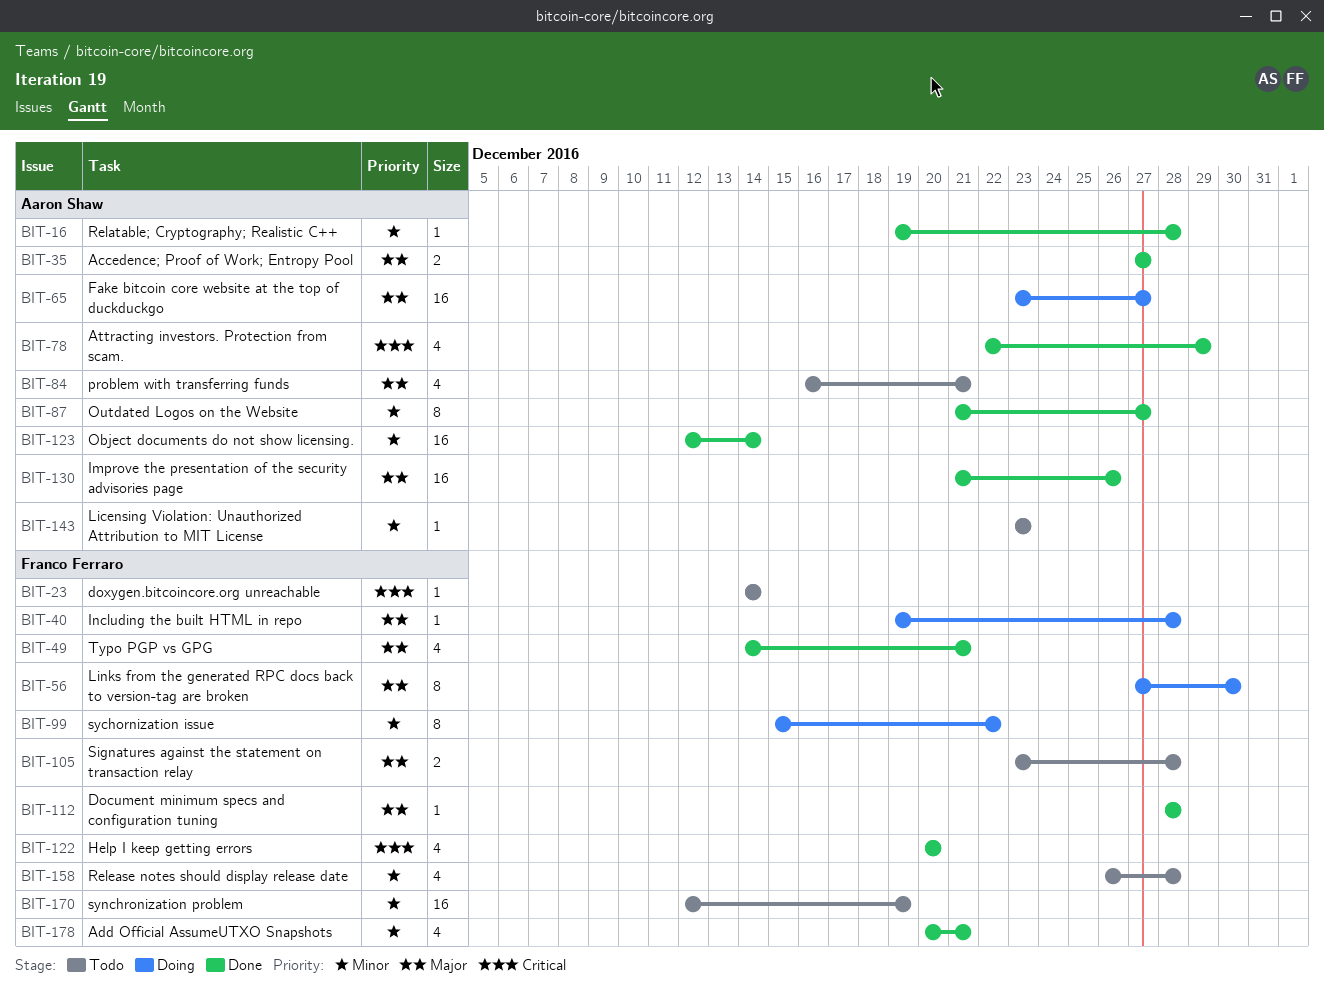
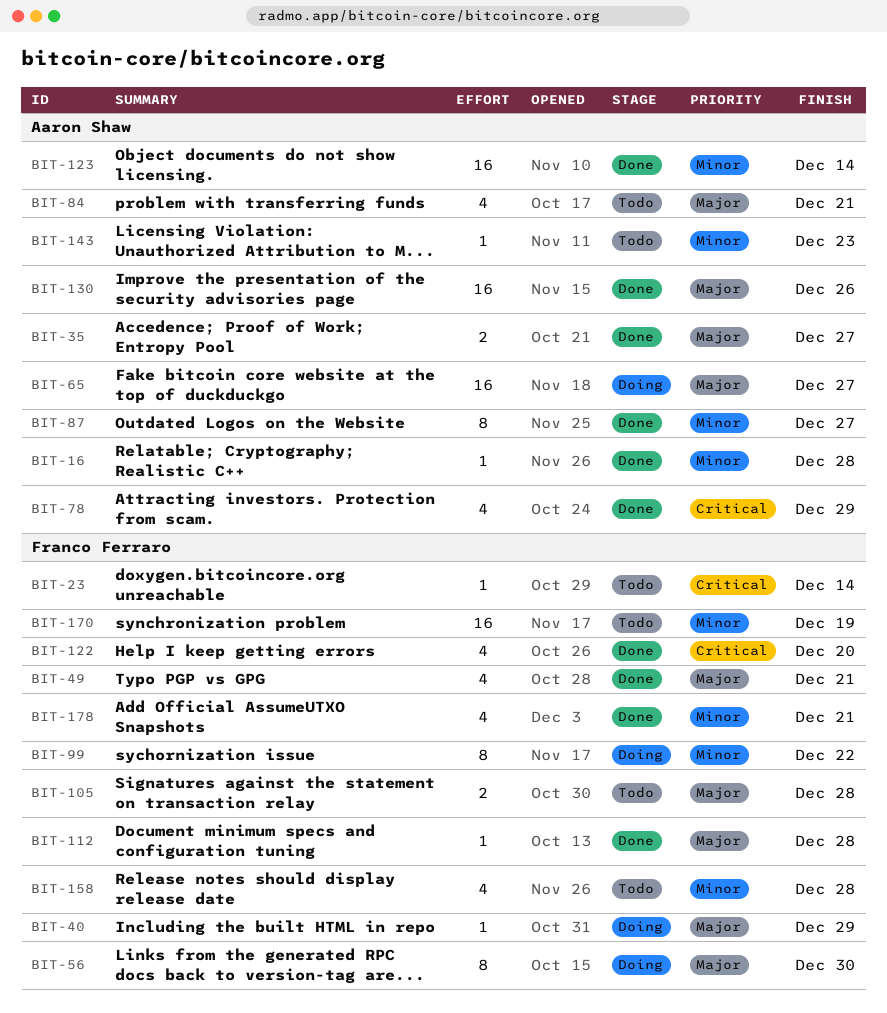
BIT-40, due: Dec 28 -> Dec 29

